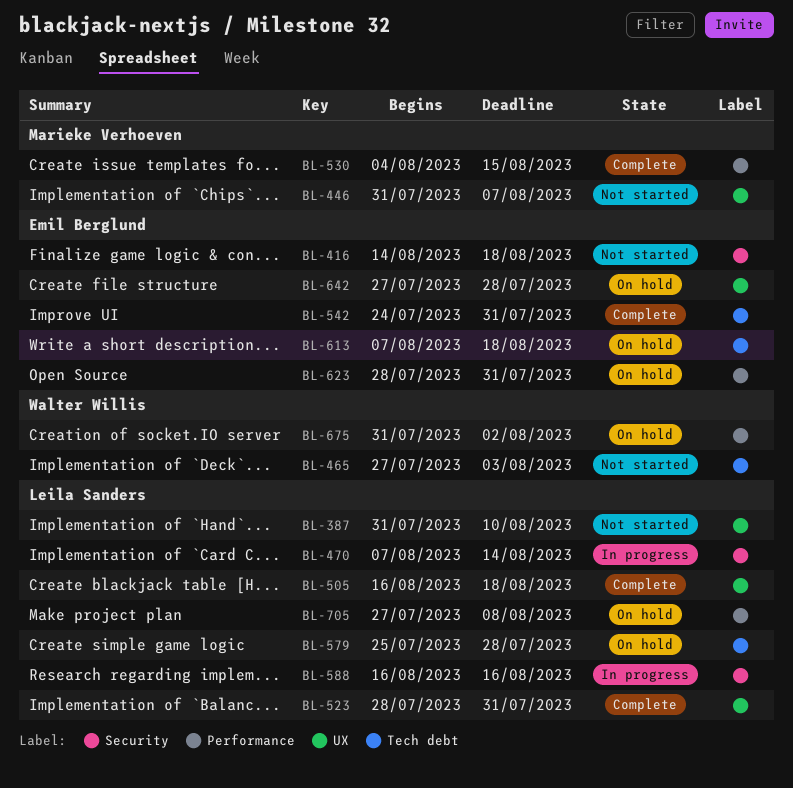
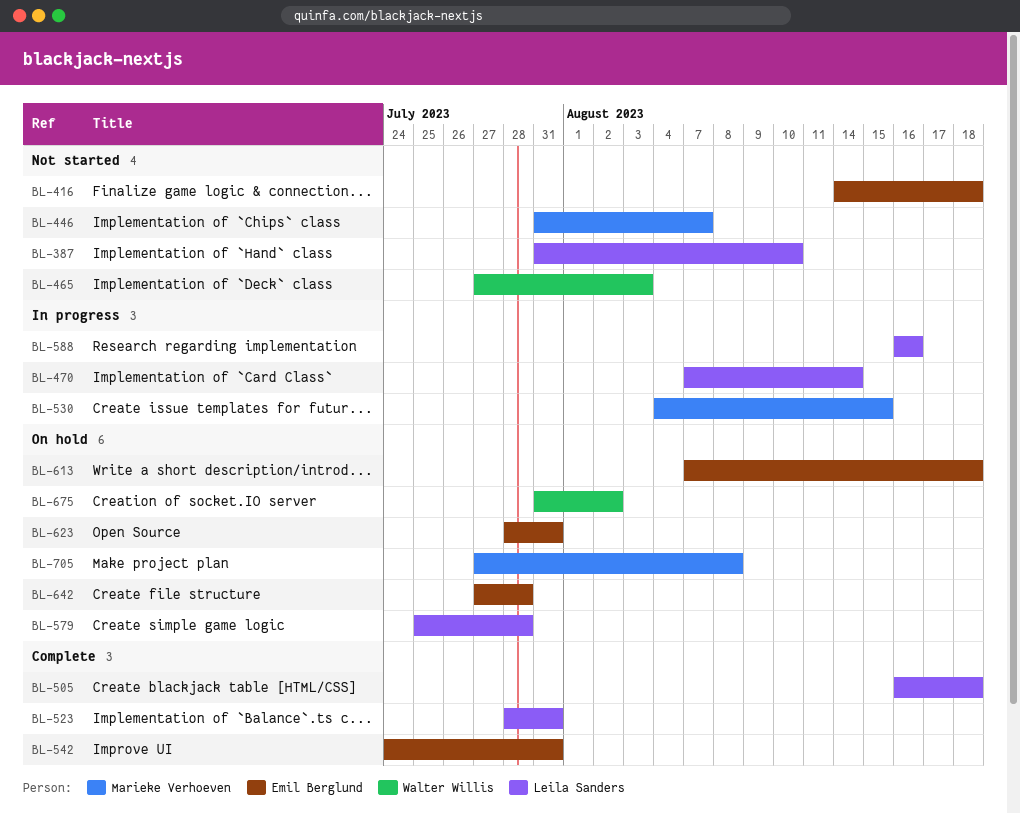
BL-530, status: Complete -> In progress
BL-705, owner: Leila Sanders -> Marieke Verhoeven

